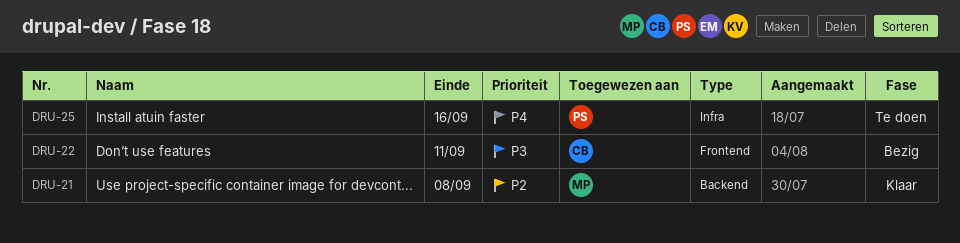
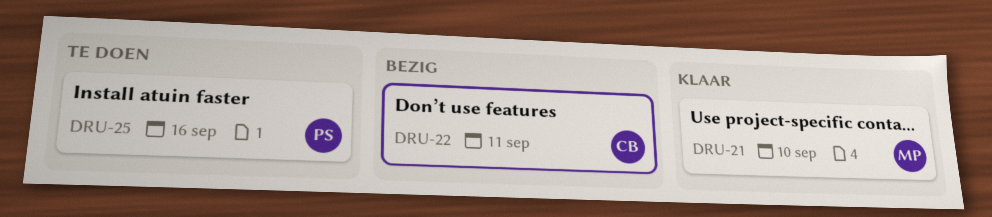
DRU-21, due: Sep 8 -> Sep 10

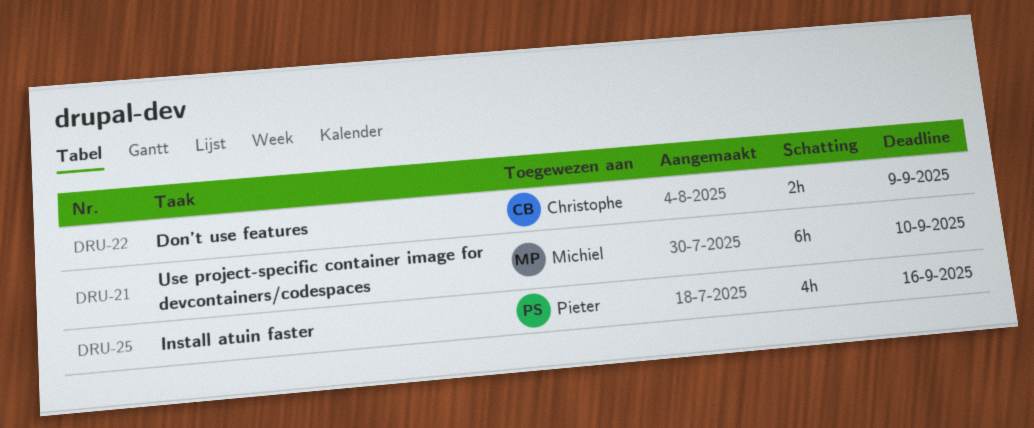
DRU-22, due: Sep 11 -> Sep 9

